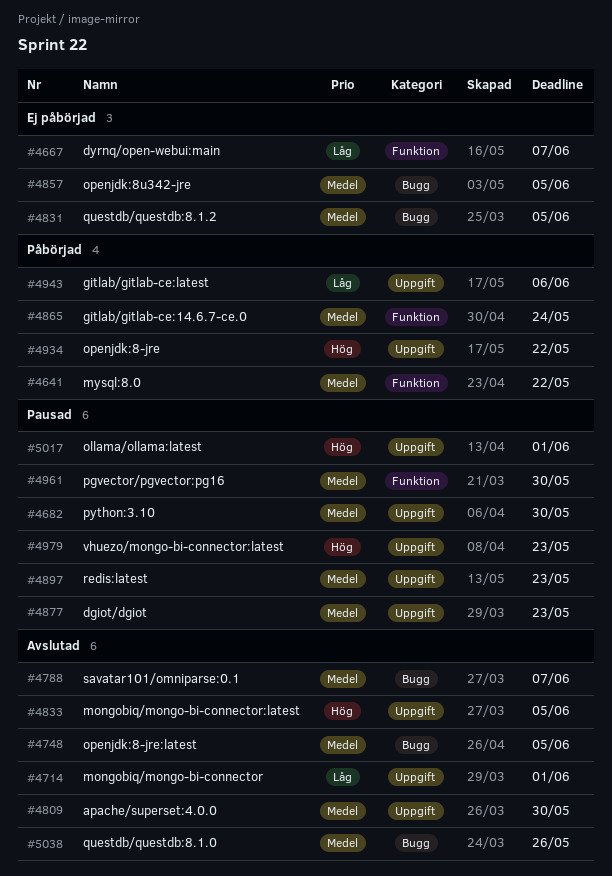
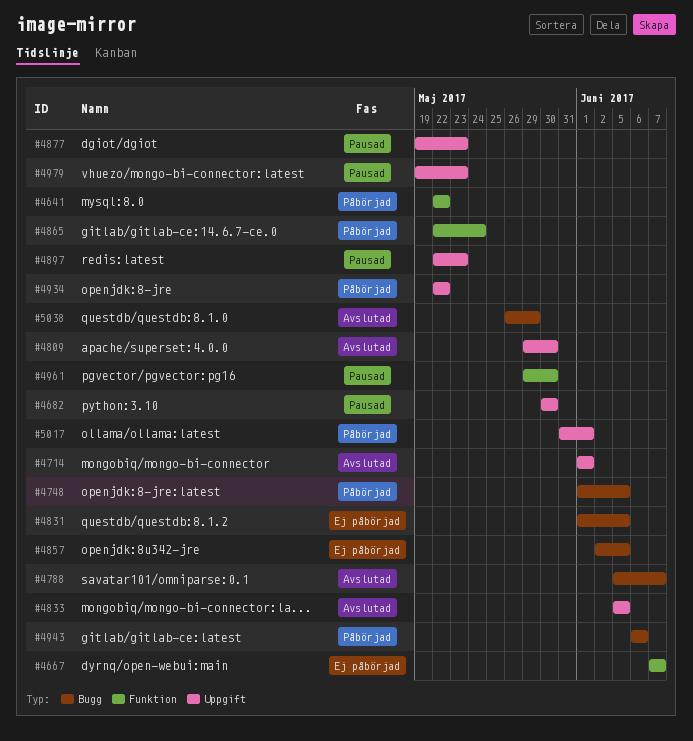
#4748, status: Avslutad -> Påbörjad
#4943, label: Uppgift -> Bugg
#5017, status: Pausad -> Påbörjad
#5038, due: May 26 -> May 29

